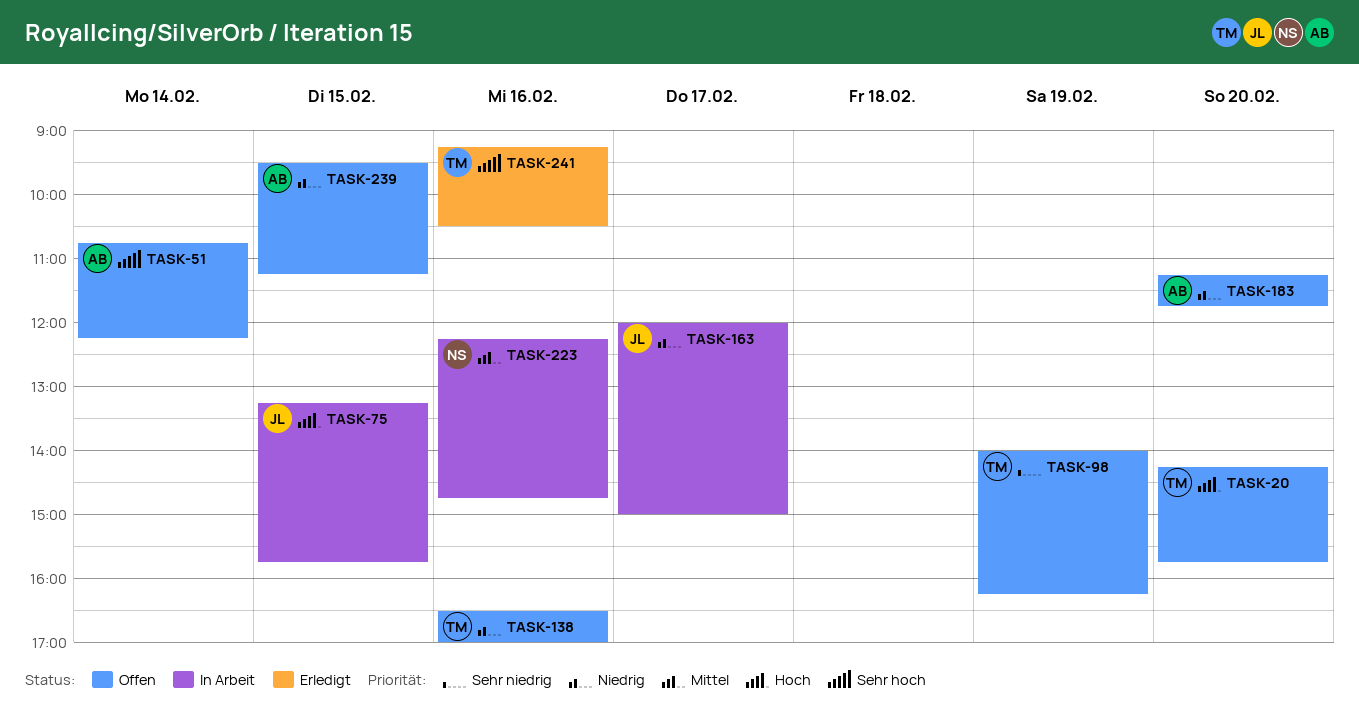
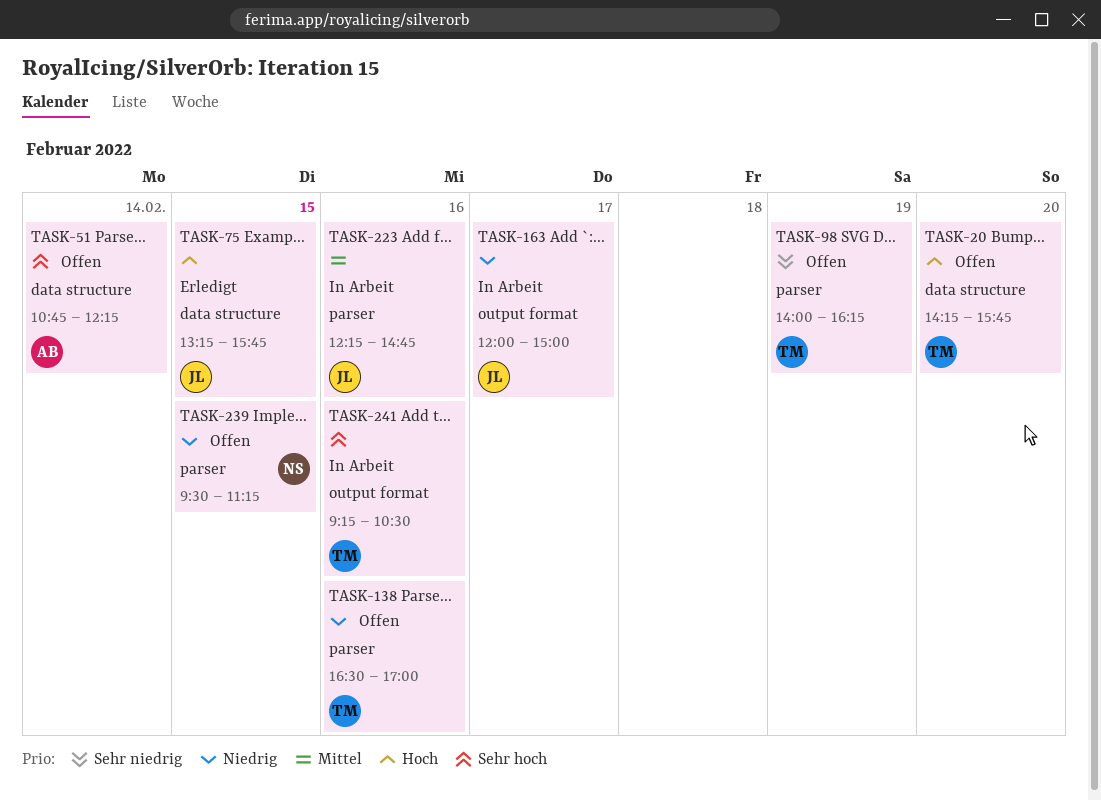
TASK-75, status: In Arbeit -> Erledigt
TASK-183: present -> none
TASK-223, owner: NS -> JL
TASK-239, owner: AB -> NS
TASK-241, status: Erledigt -> In Arbeit

